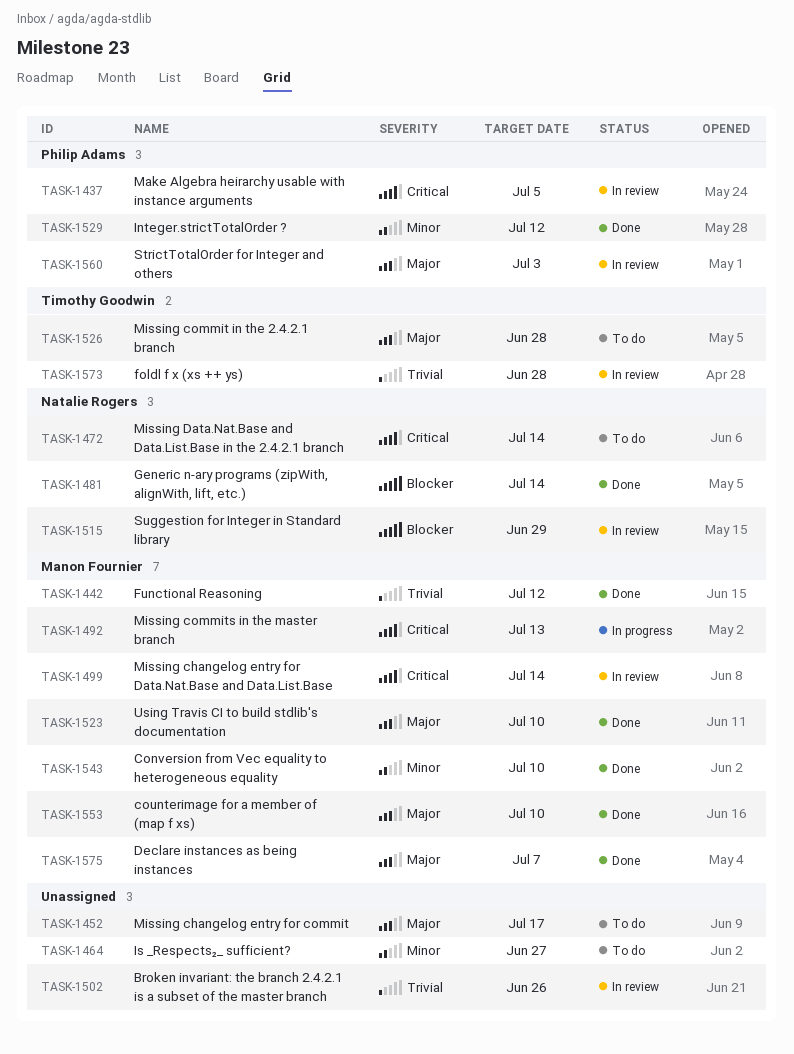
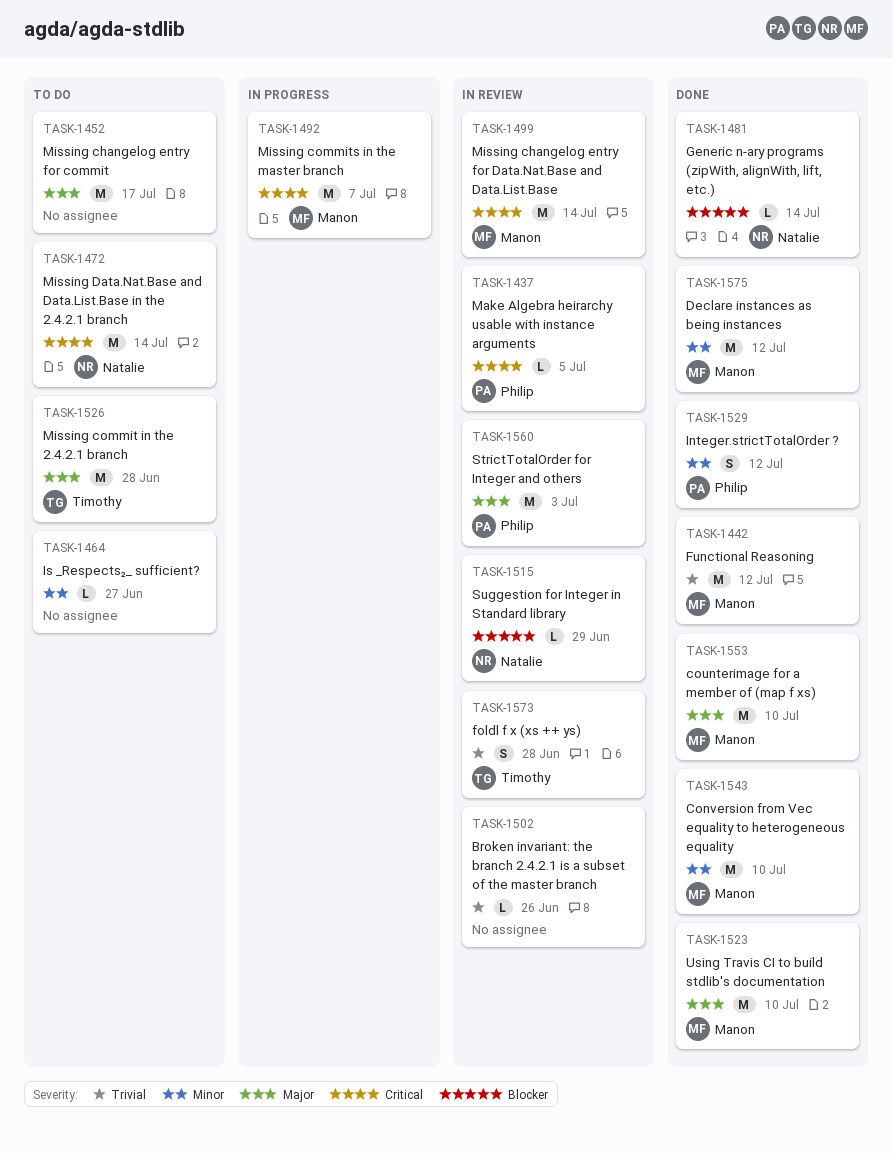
TASK-1492, due: Jul 13 -> Jul 7
TASK-1575, priority: Major -> Minor
TASK-1575, due: Jul 7 -> Jul 12

